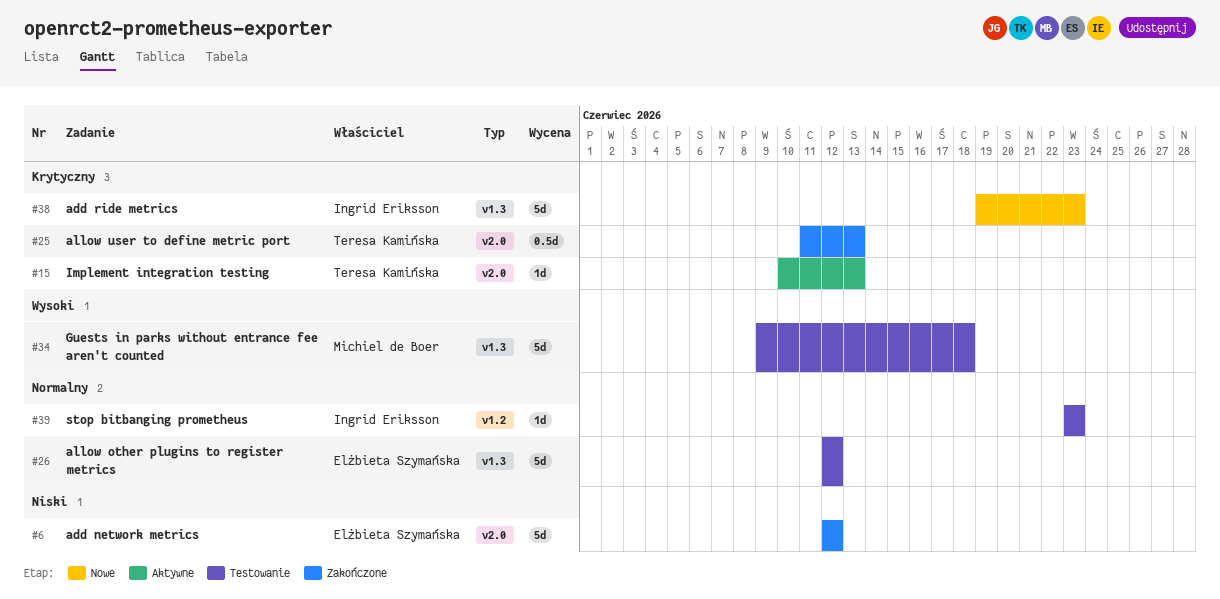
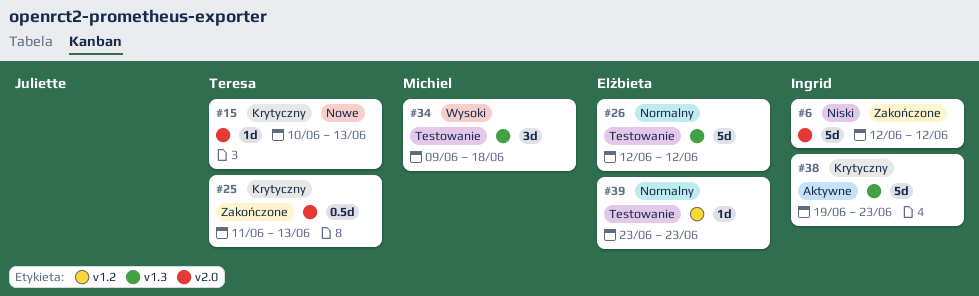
#6, owner: Elżbieta Szymańska -> Ingrid Eriksson
#15, status: Aktywne -> Nowe
#34, estimate: 5d -> 3d
#38, status: Nowe -> Aktywne
#39, owner: Ingrid Eriksson -> Elżbieta Szymańska

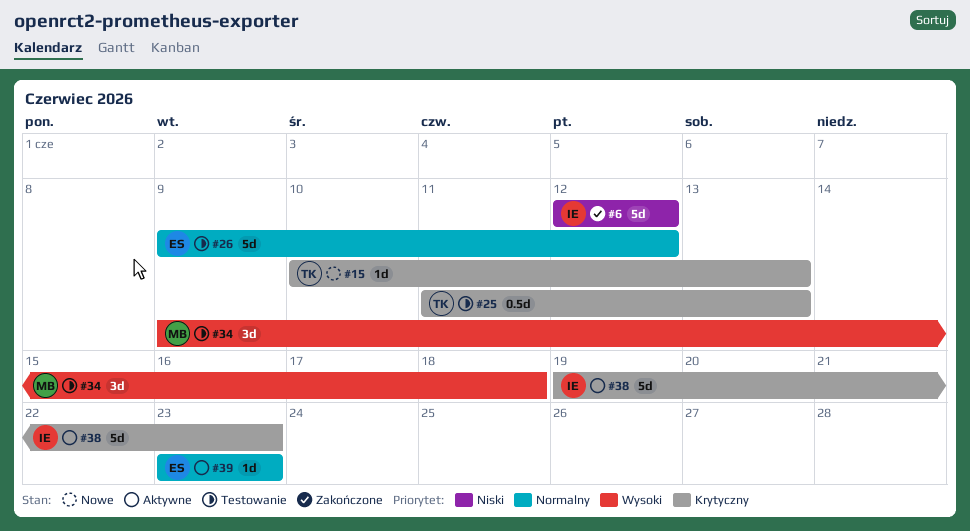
#25, status: Zakończone -> Testowanie
#26, start: Jun 12 -> Jun 9
#39, status: Testowanie -> Aktywne

